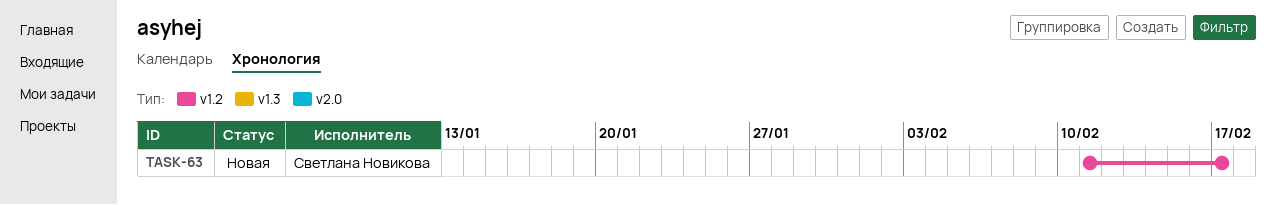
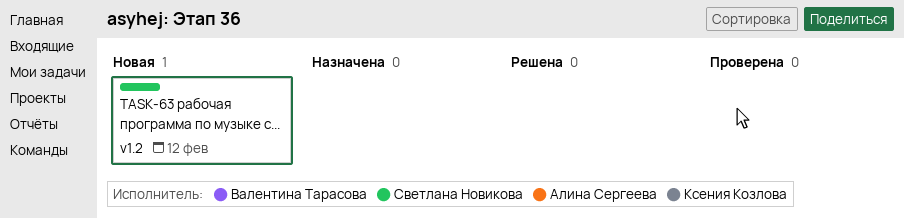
TASK-63, due: Feb 17 -> Feb 12

